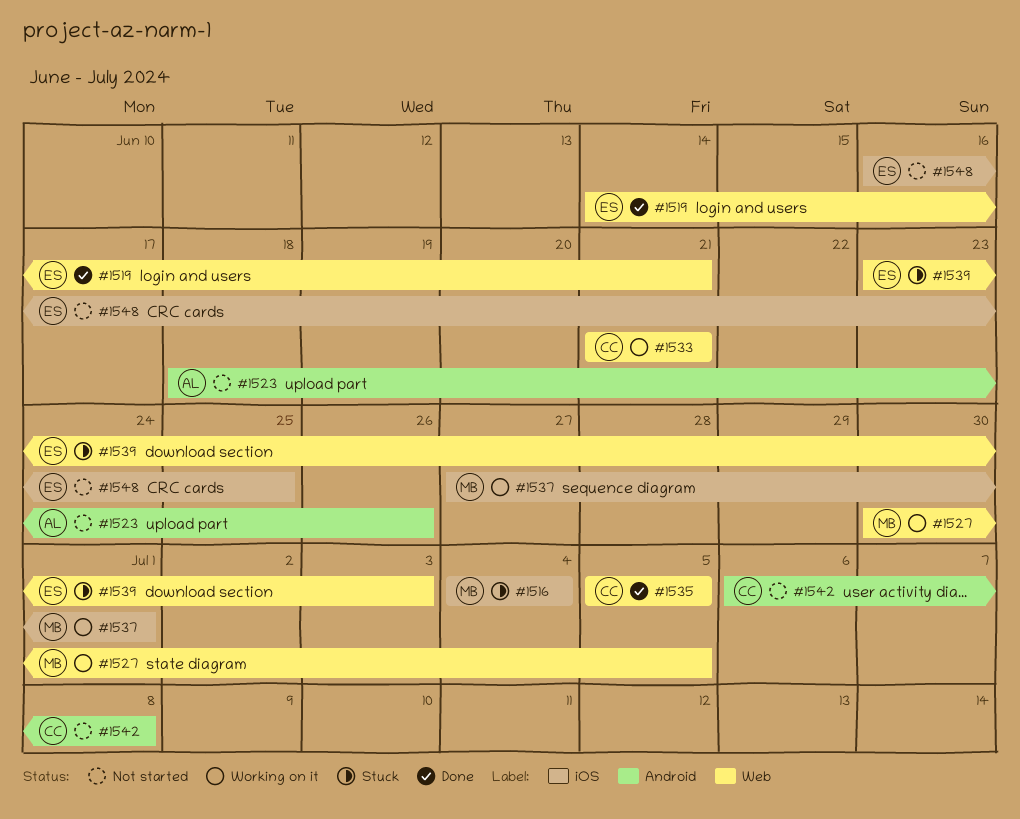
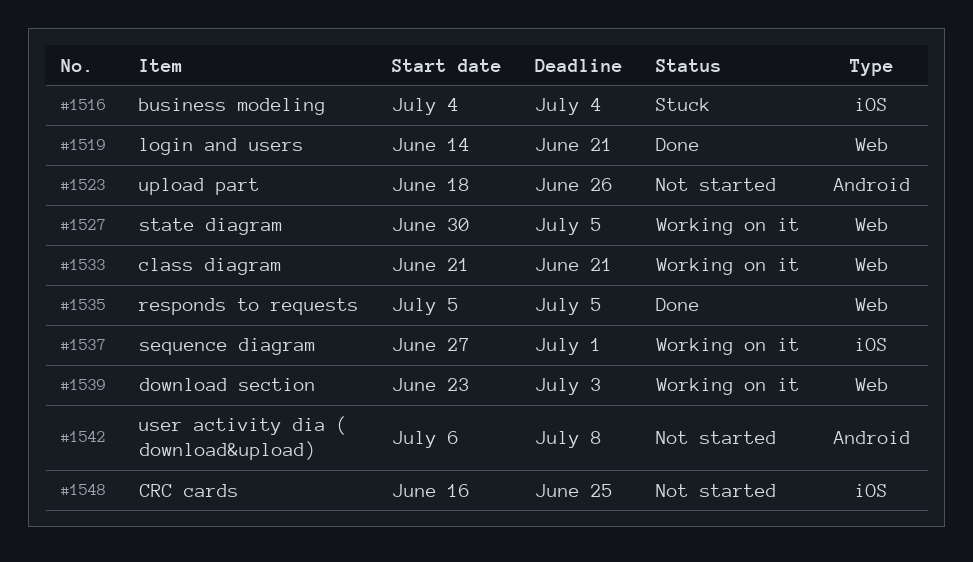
#1539, status: Stuck -> Working on it

